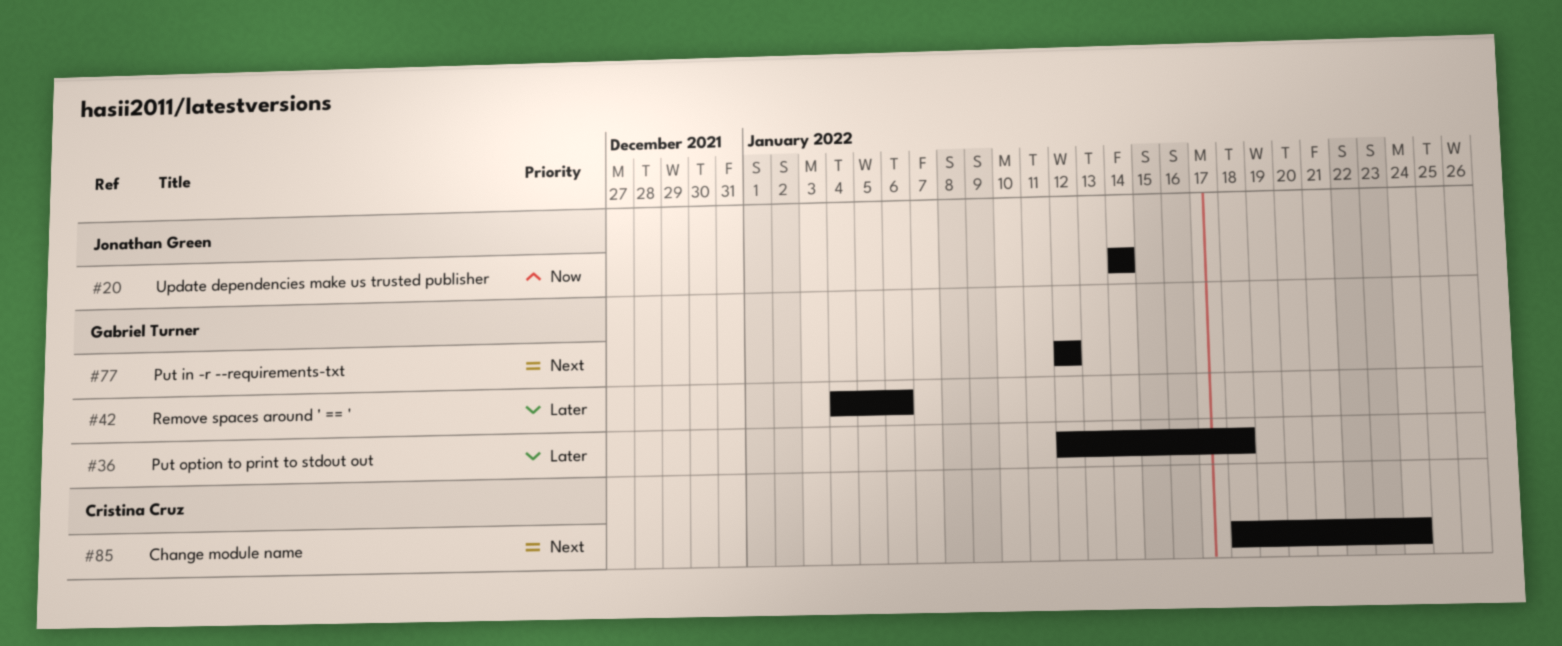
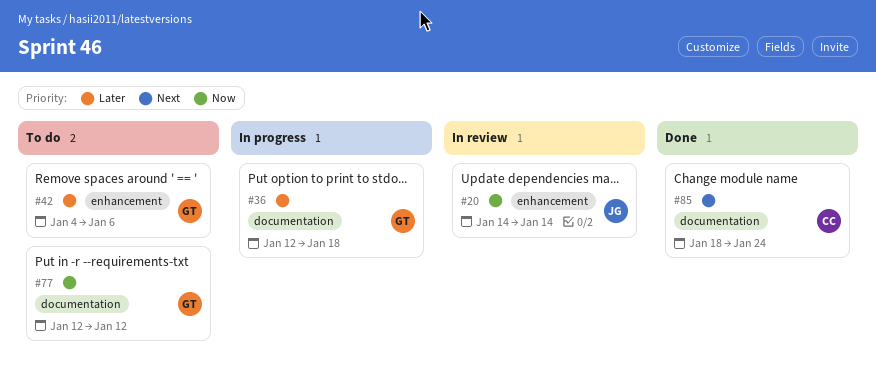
#77, priority: Next -> Now

